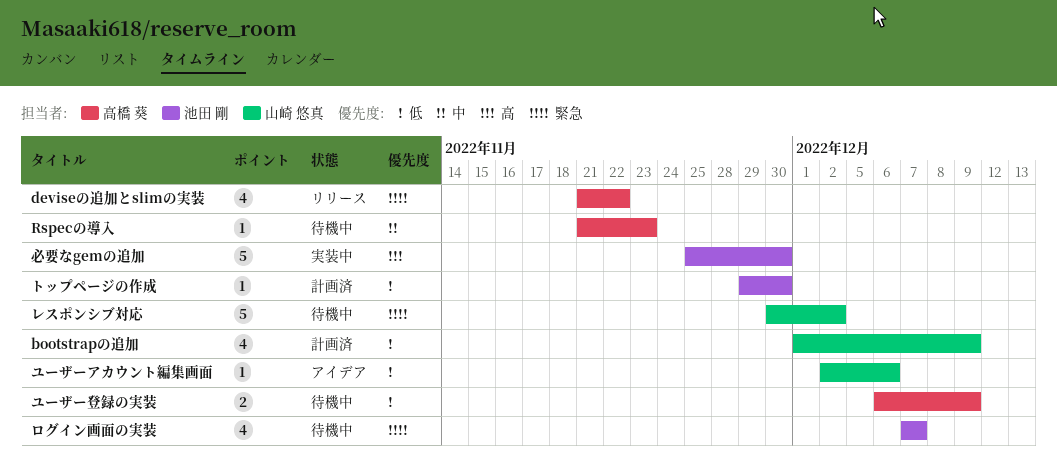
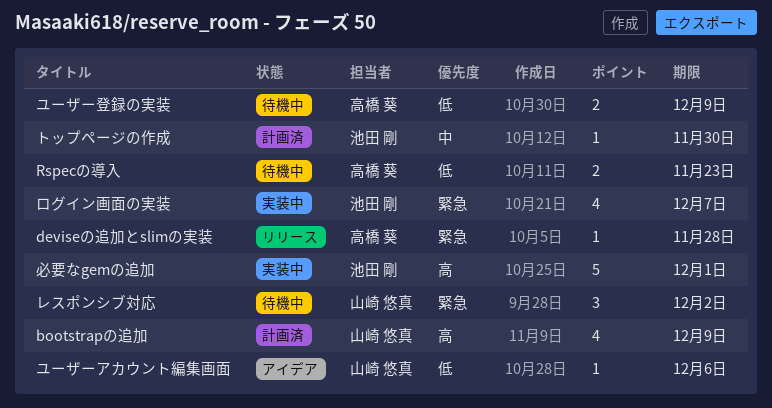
bootstrapの追加, priority: 低 -> 高
deviseの追加とslimの実装, estimate: 4 -> 1
deviseの追加とslimの実装, due: Nov 22 -> Nov 28
Rspecの導入, priority: 中 -> 低
Rspecの導入, estimate: 1 -> 2
トップページの作成, priority: 低 -> 中
レスポンシブ対応, estimate: 5 -> 3
ログイン画面の実装, status: 待機中 -> 実装中
必要なgemの追加, due: Nov 30 -> Dec 1

